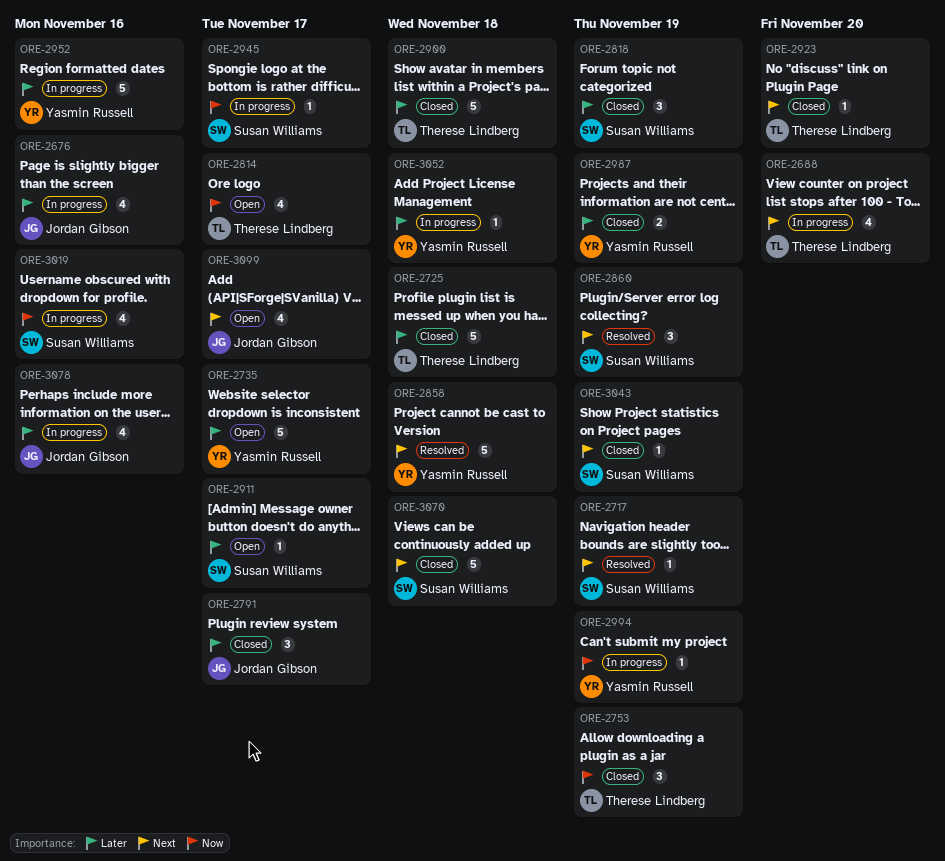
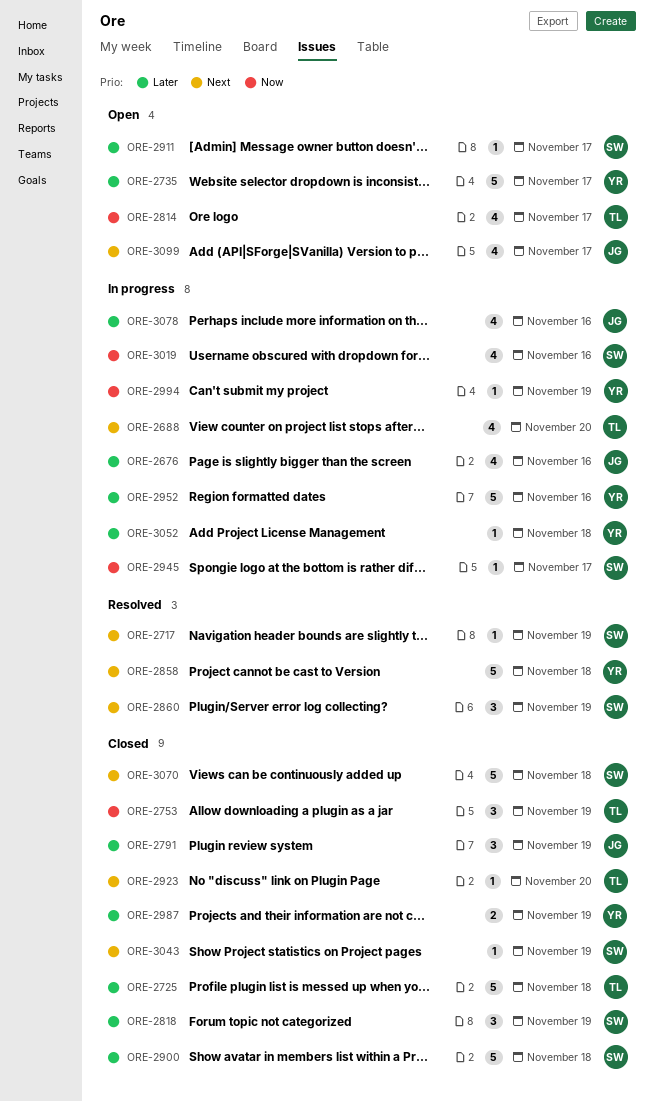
ORE-2791, due: Nov 17 -> Nov 19
ORE-2900, owner: Therese Lindberg -> Susan Williams

